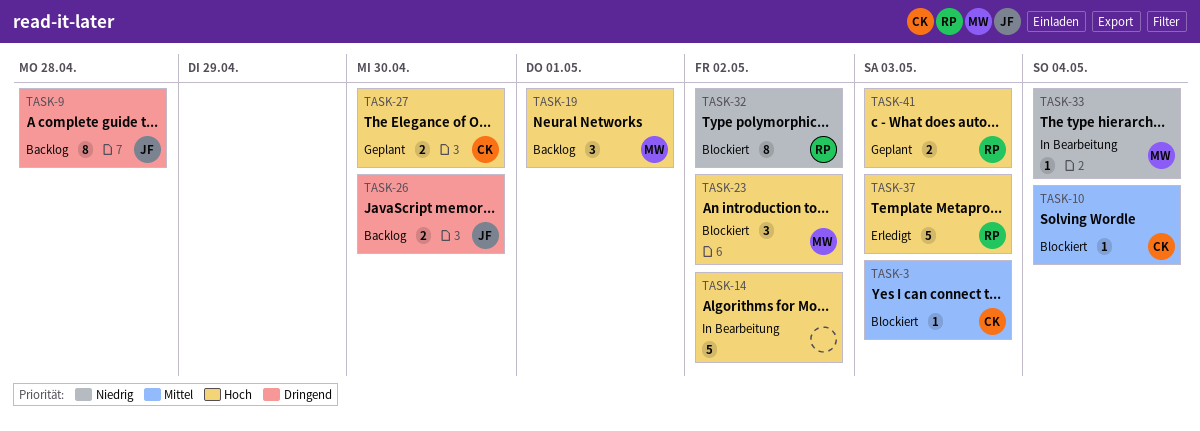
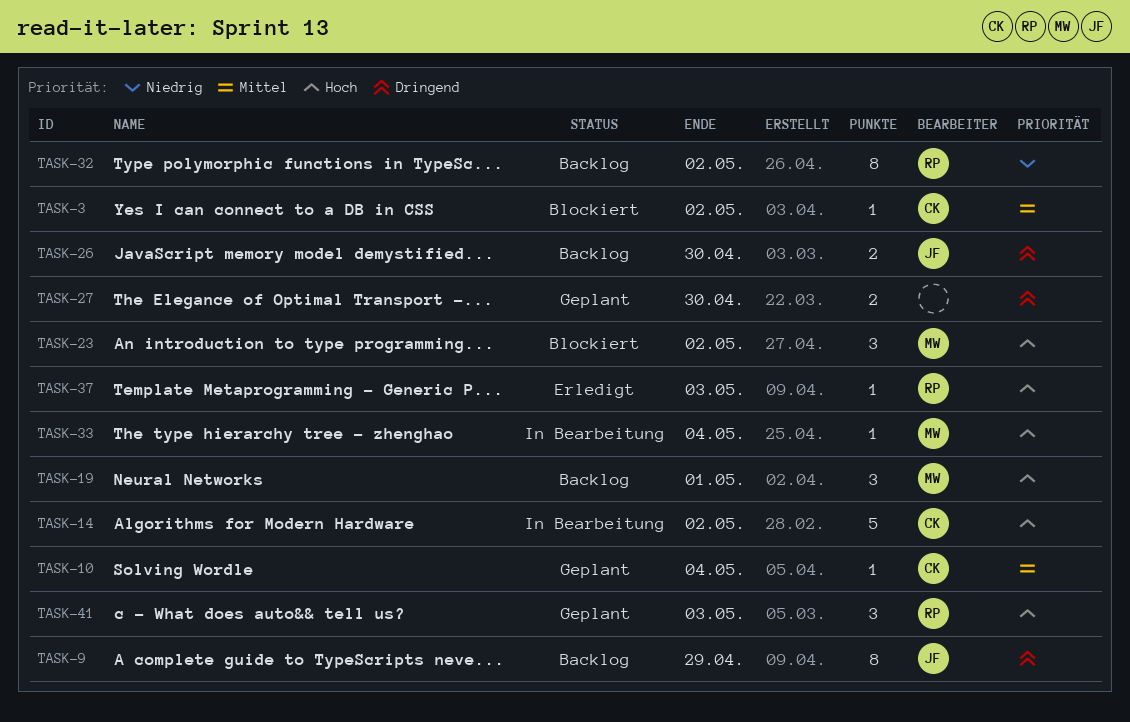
TASK-3, due: May 3 -> May 2
TASK-9, due: Apr 28 -> Apr 29
TASK-10, status: Blockiert -> Geplant
TASK-14, owner: none -> CK
TASK-27, owner: CK -> none
TASK-27, priority: Hoch -> Dringend
TASK-32, status: Blockiert -> Backlog
TASK-33, priority: Niedrig -> Hoch
TASK-37, estimate: 5 -> 1
TASK-41, estimate: 2 -> 3

